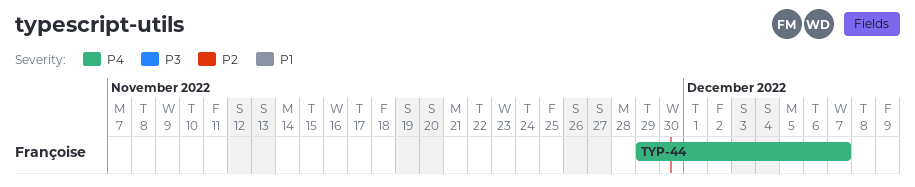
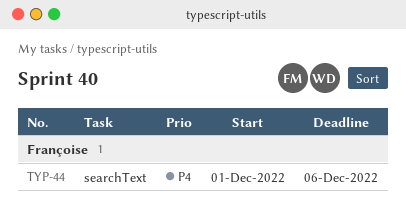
TYP-44, start: Nov 29 -> Dec 1
TYP-44, due: Dec 7 -> Dec 6

